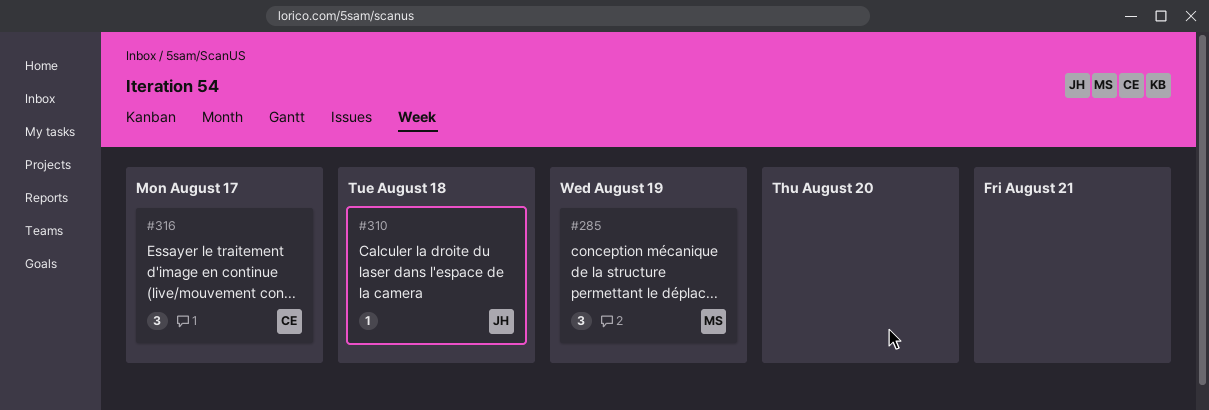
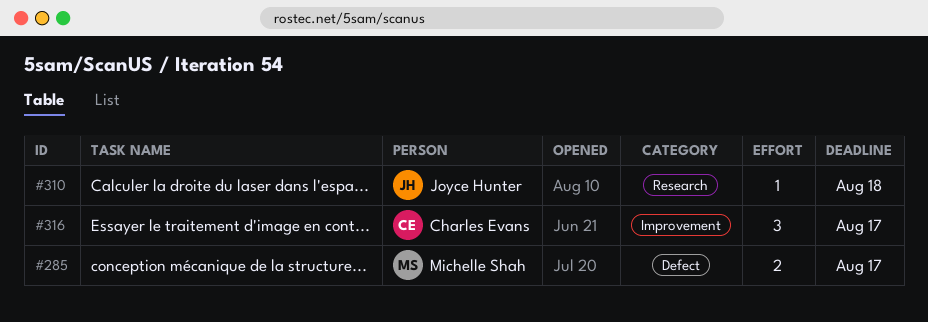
#285, estimate: 3 -> 2
#285, due: Aug 19 -> Aug 17

